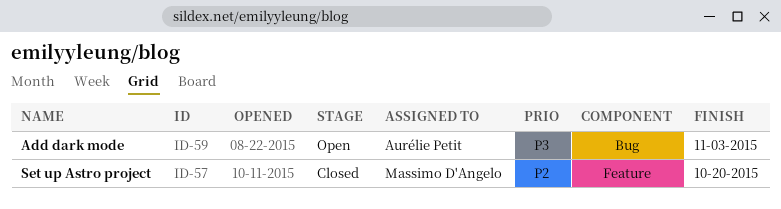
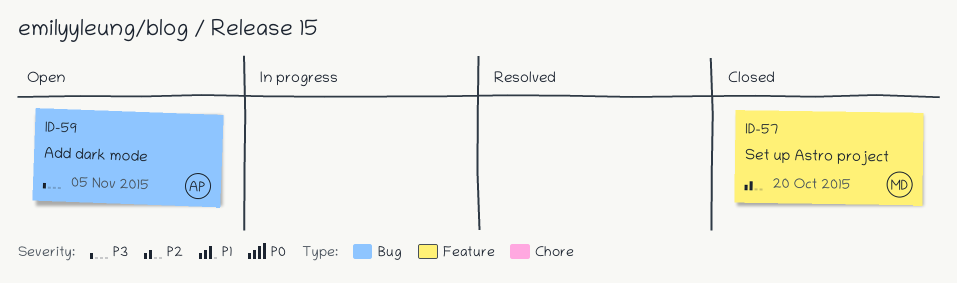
ID-59, due: Nov 3 -> Nov 5

